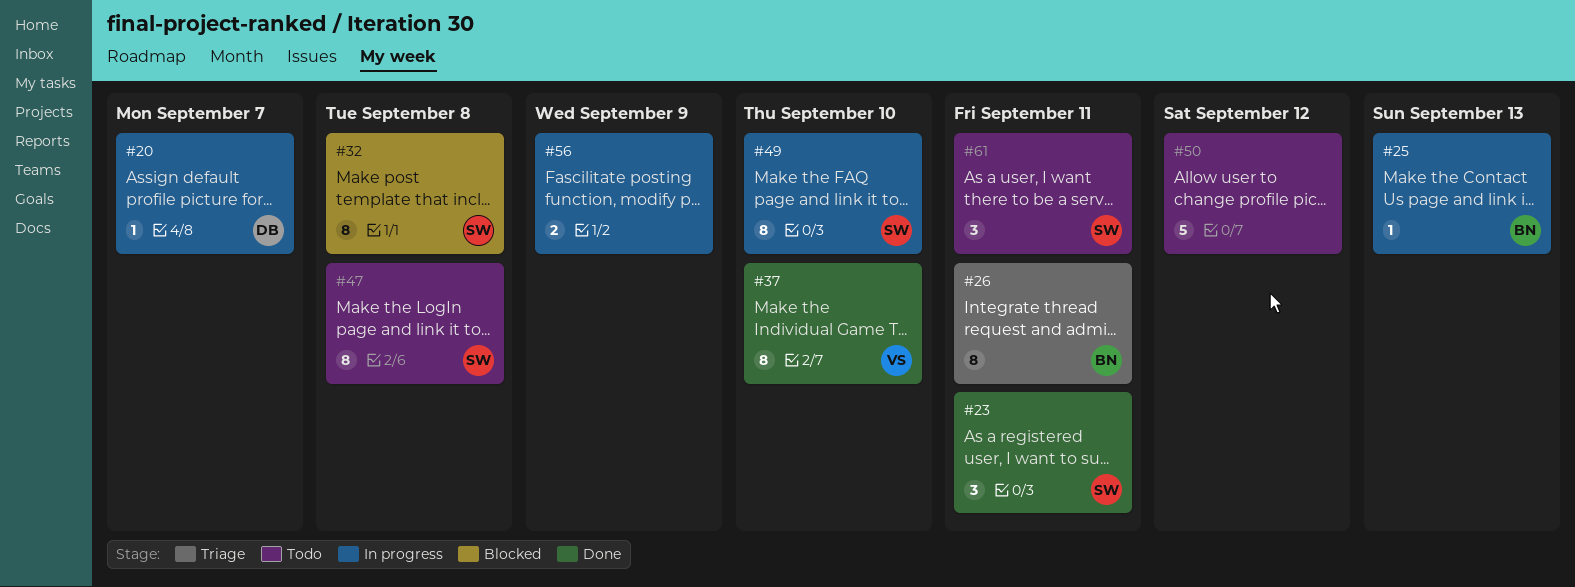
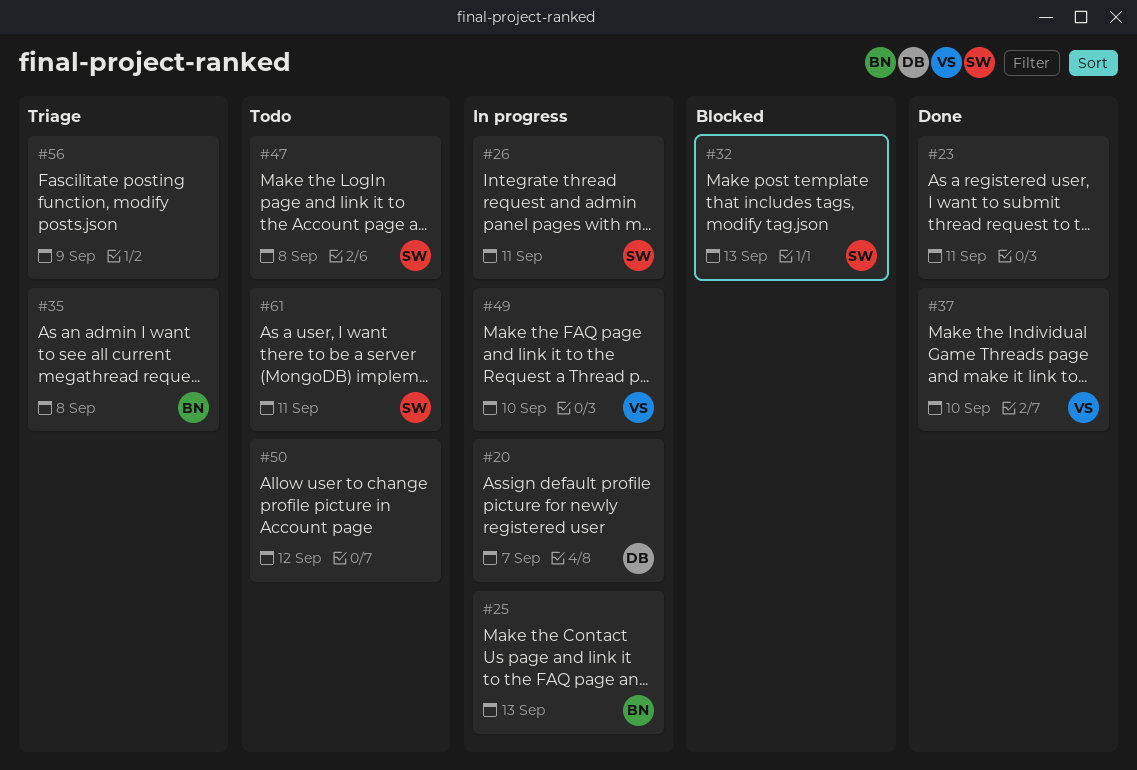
#23, owner: SW -> none
#26, status: Triage -> In progress
#26, owner: BN -> SW
#32, due: Sep 8 -> Sep 13
#35: none -> present
#49, owner: SW -> VS
#56, status: In progress -> Triage

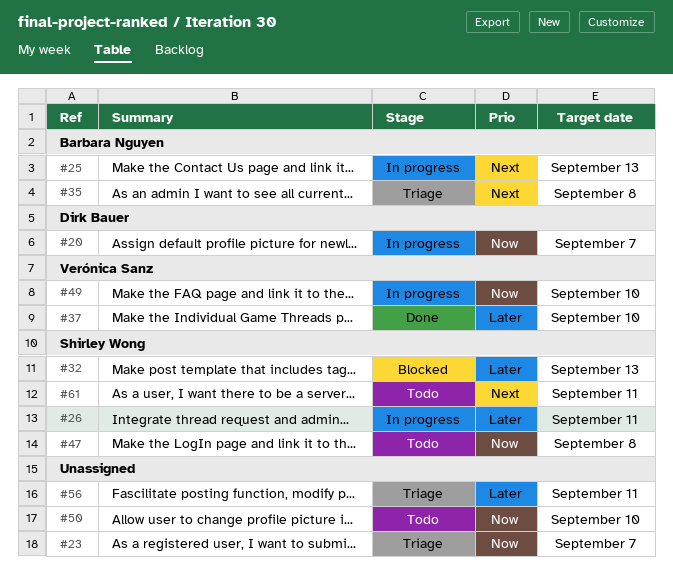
#23, status: Done -> Triage
#23, due: Sep 11 -> Sep 7
#50, due: Sep 12 -> Sep 10
#56, due: Sep 9 -> Sep 11

